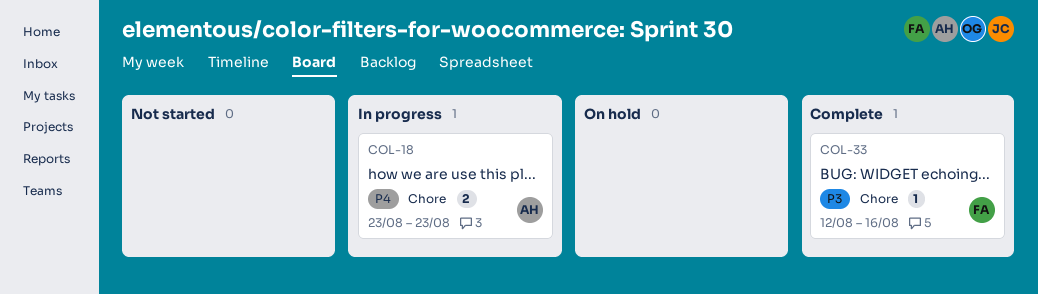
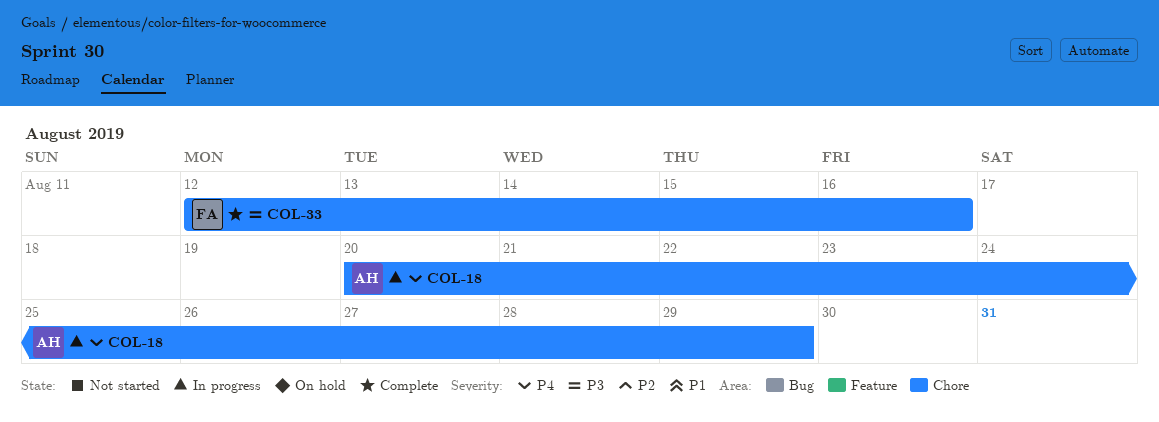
COL-18, start: Aug 23 -> Aug 20
COL-18, due: Aug 23 -> Aug 29

